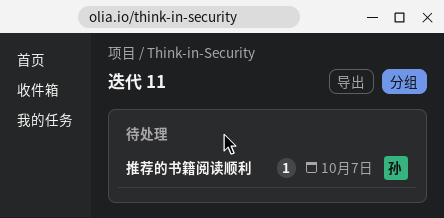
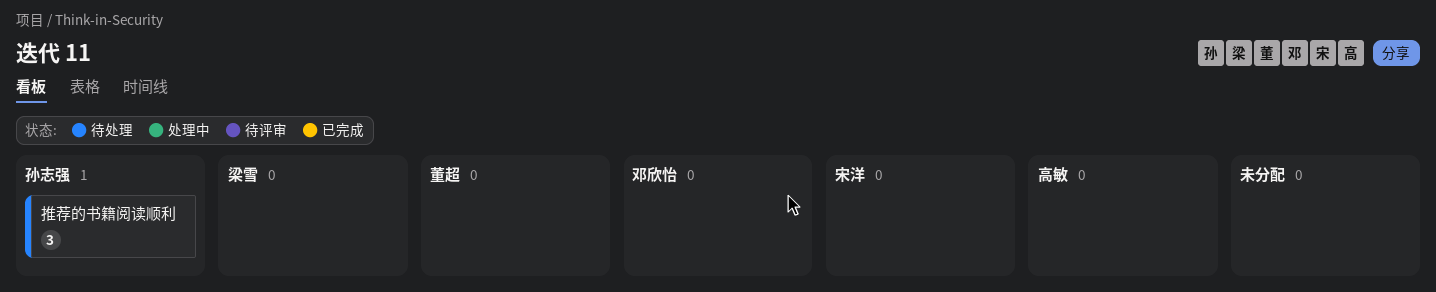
推荐的书籍阅读顺利, estimate: 1 -> 3

